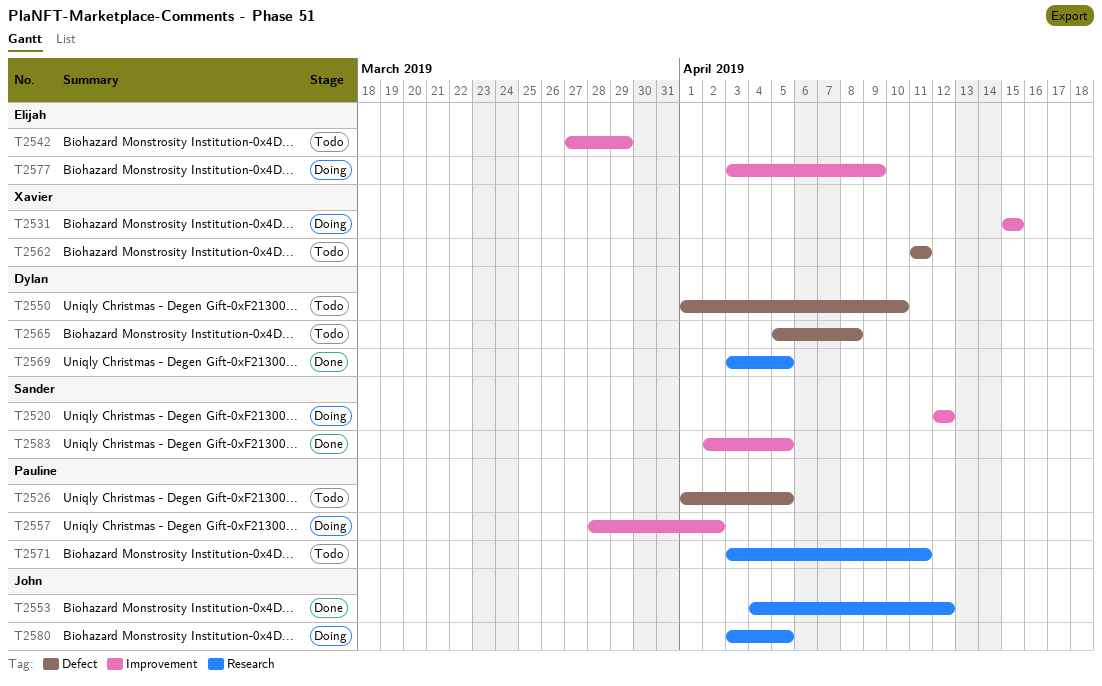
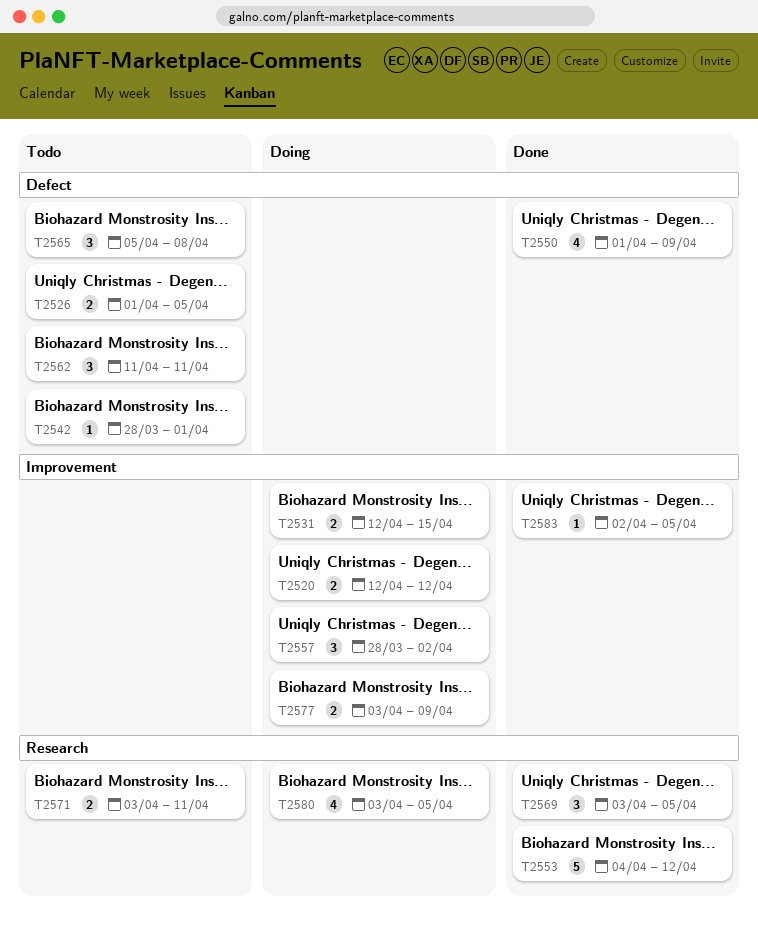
T2531, start: Apr 15 -> Apr 12
T2542, label: Improvement -> Defect
T2542, start: Mar 27 -> Mar 28
T2542, due: Mar 29 -> Apr 1
T2550, status: Todo -> Done
T2550, due: Apr 10 -> Apr 9

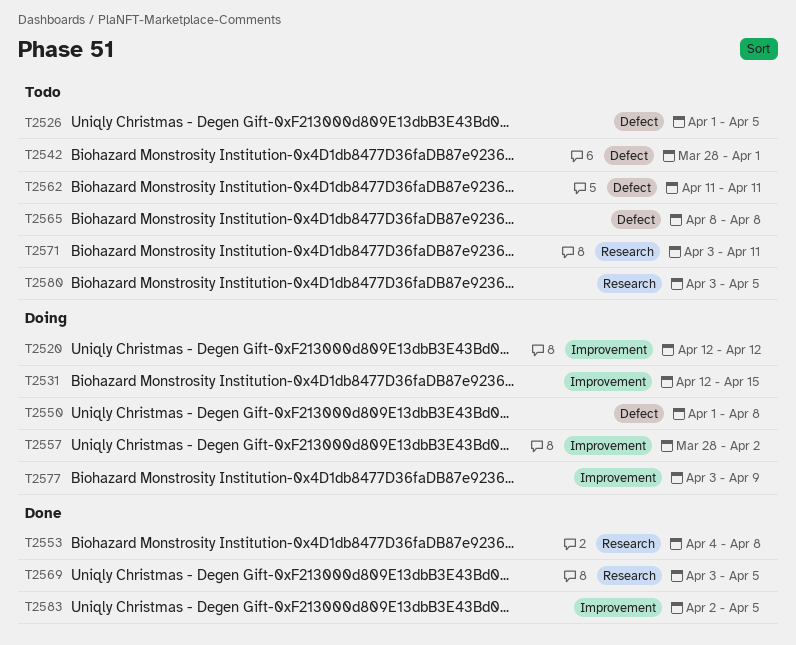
T2550, status: Done -> Doing
T2550, due: Apr 9 -> Apr 8
T2553, due: Apr 12 -> Apr 8
T2565, start: Apr 5 -> Apr 8
T2580, status: Doing -> Todo

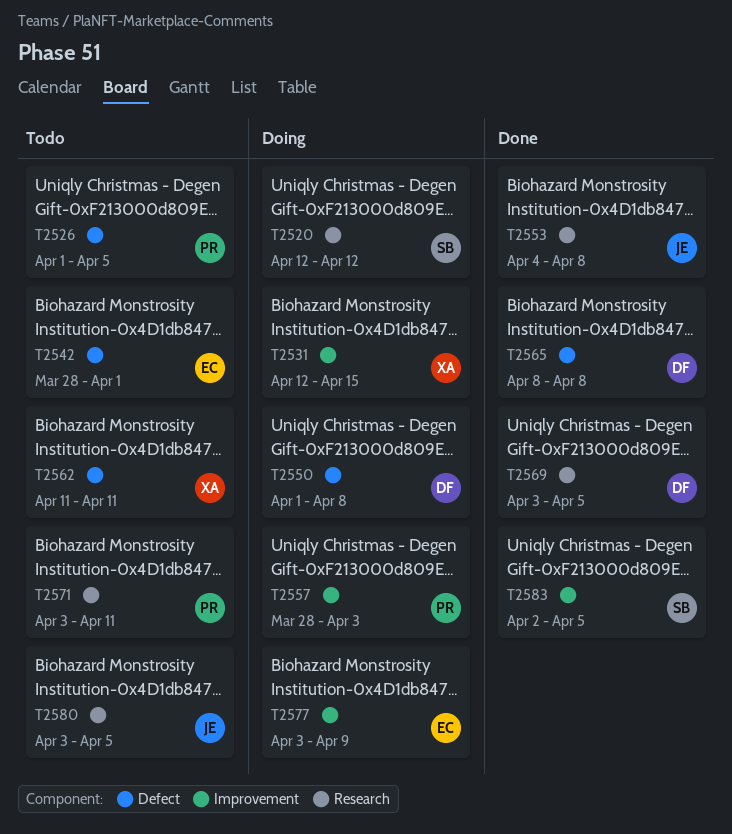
T2520, label: Improvement -> Research
T2557, due: Apr 2 -> Apr 3
T2565, status: Todo -> Done

